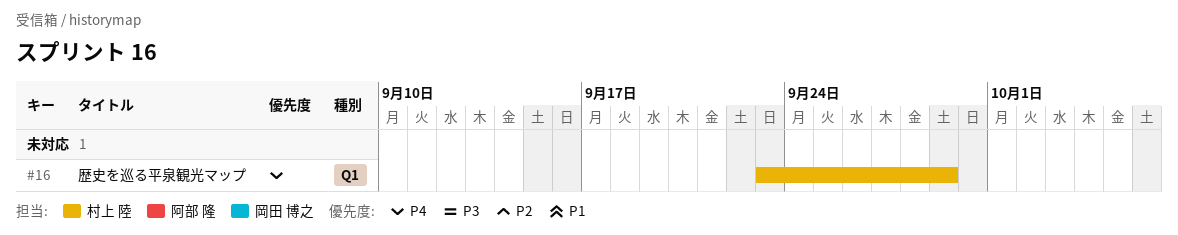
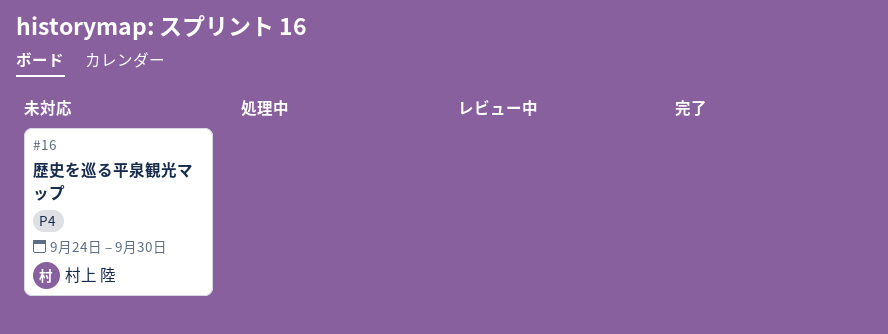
#16, start: Sep 23 -> Sep 24
#16, due: Sep 29 -> Sep 30

